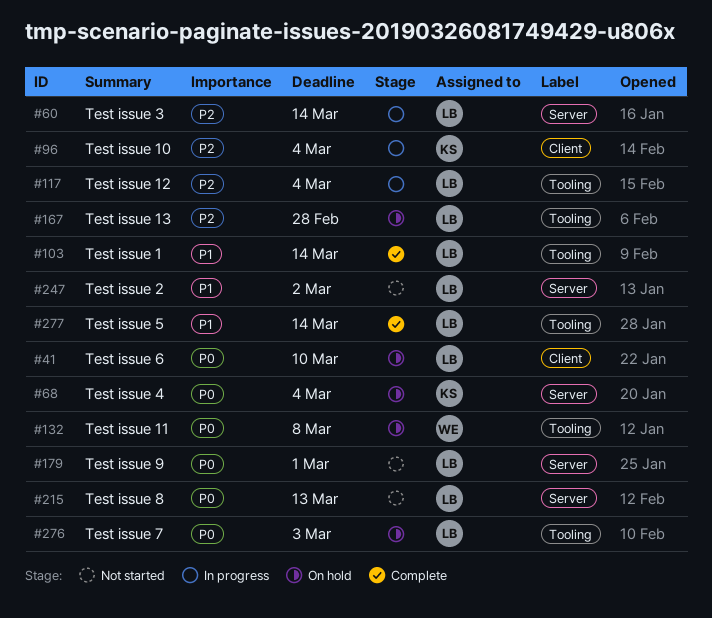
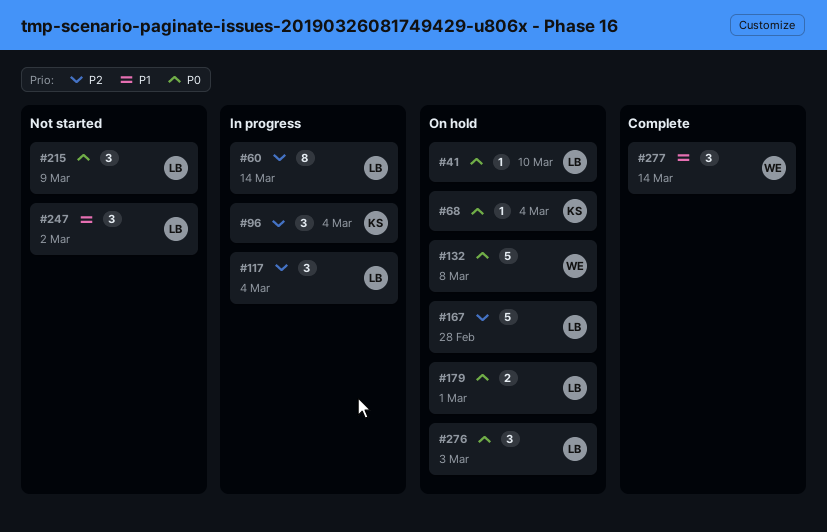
#103: present -> none
#179, status: Not started -> On hold
#215, due: Mar 13 -> Mar 9
#277, owner: LB -> WE

